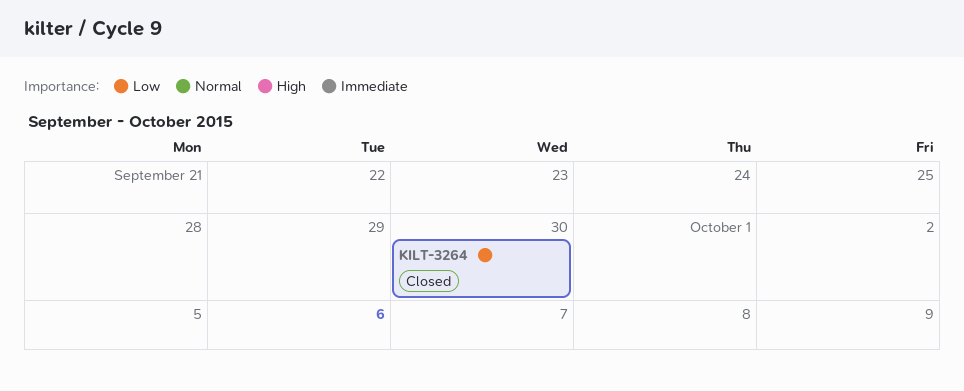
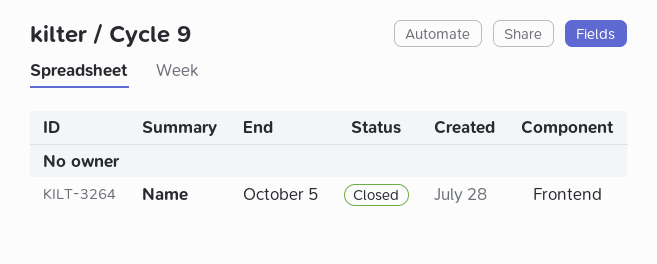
KILT-3264, due: Sep 30 -> Oct 5

